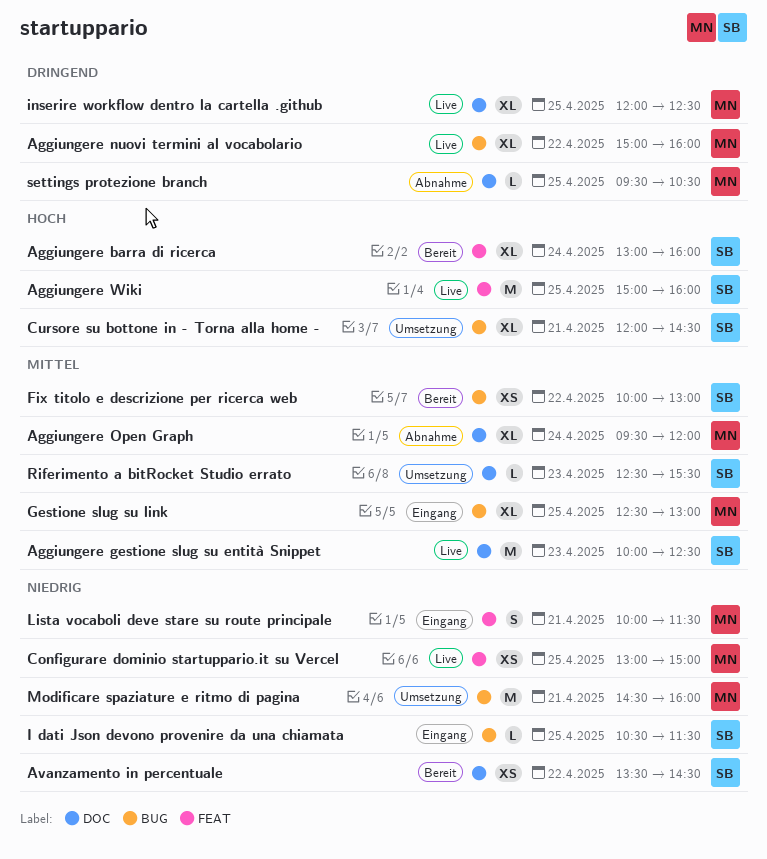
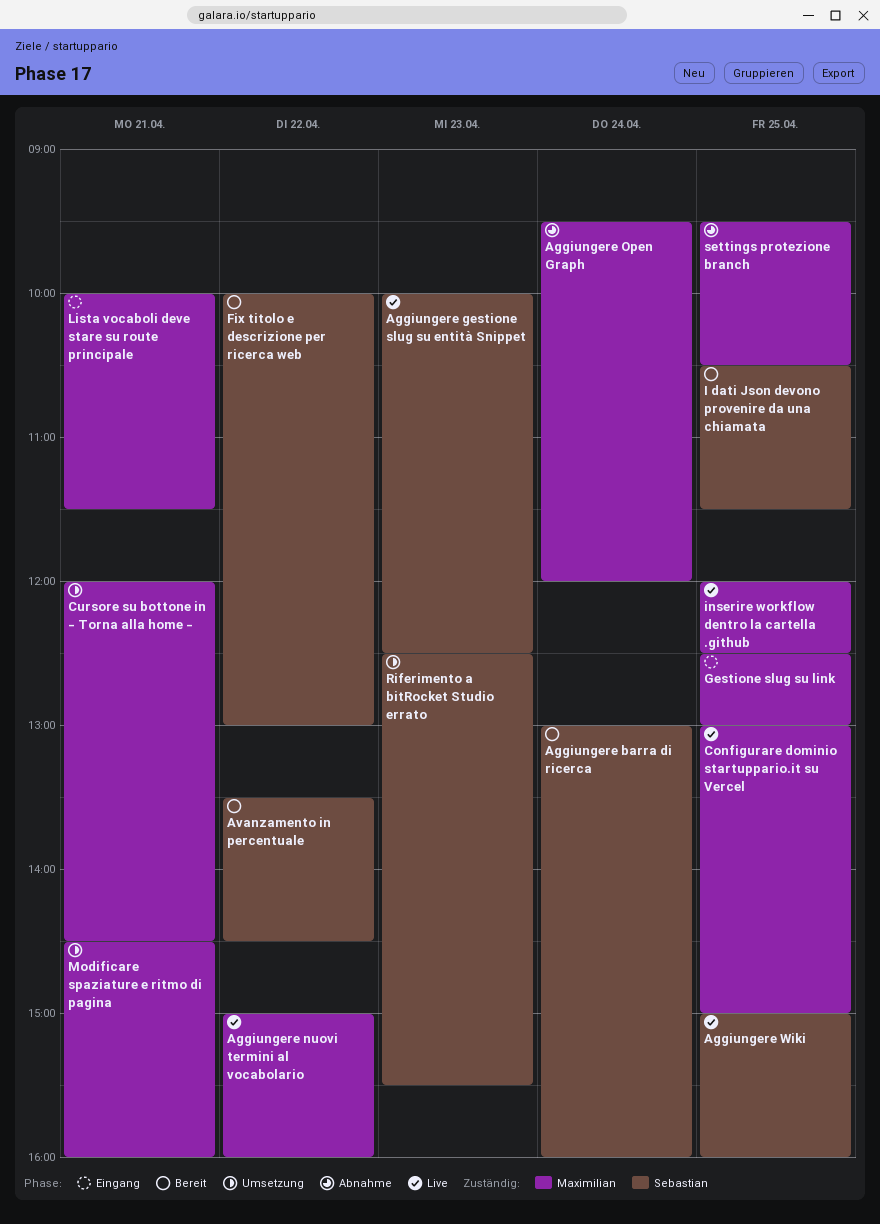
Cursore su bottone in - Torna alla home -, owner: Sebastian -> Maximilian
I dati Json devono provenire da una chiamata, status: Eingang -> Bereit

